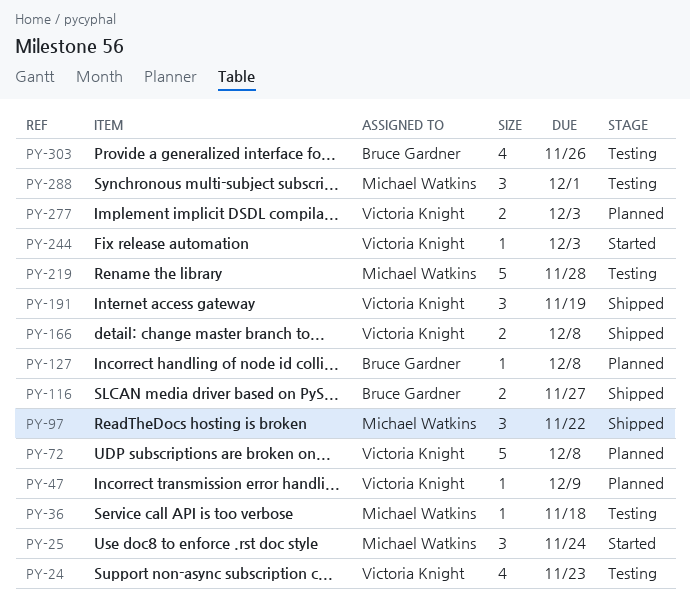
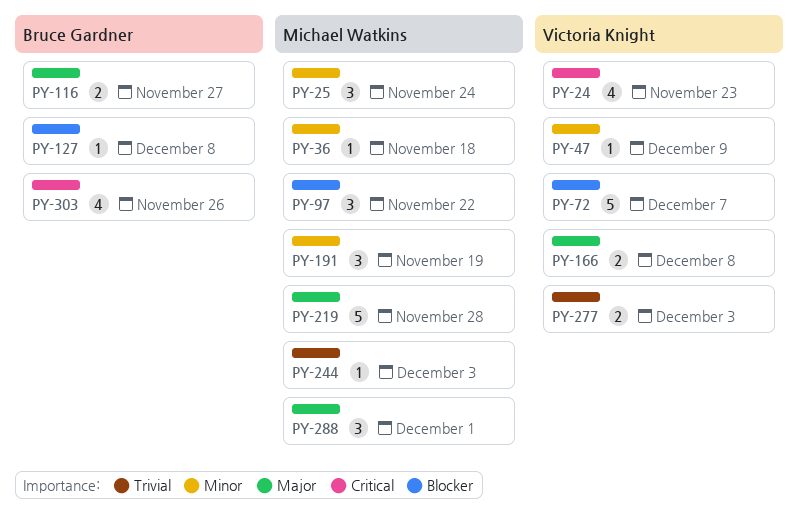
PY-72, due: Dec 8 -> Dec 7
PY-191, owner: Victoria Knight -> Michael Watkins
PY-244, owner: Victoria Knight -> Michael Watkins

